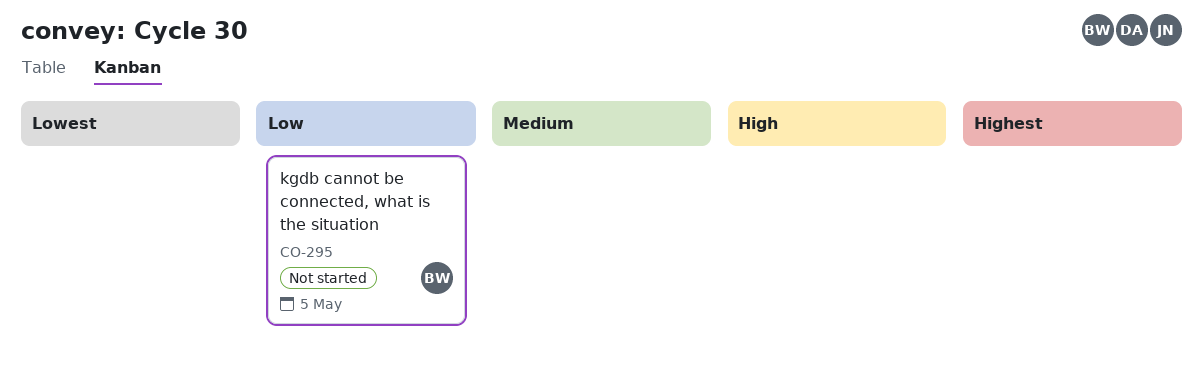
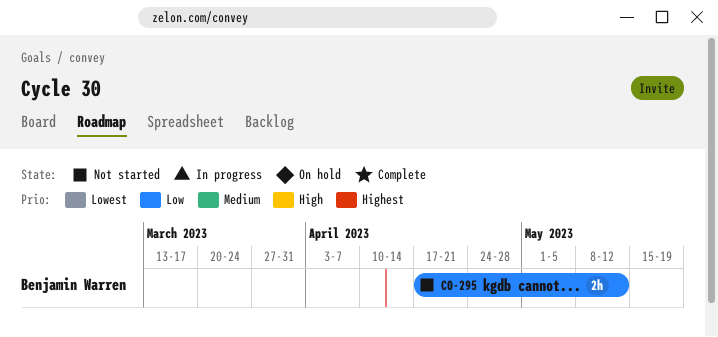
CO-295, due: May 5 -> May 12

